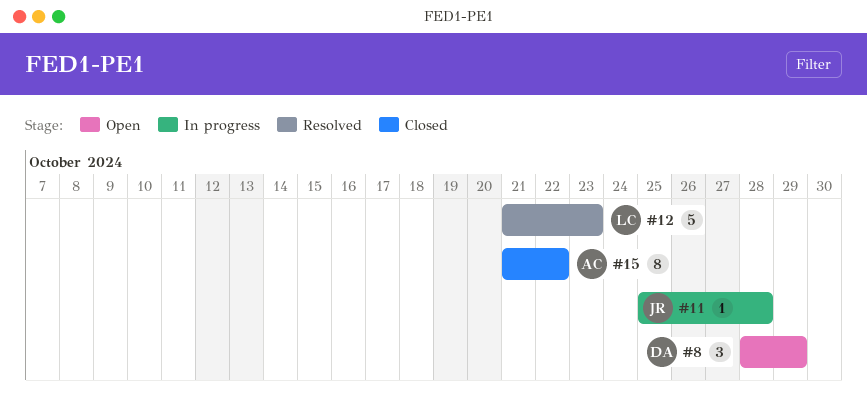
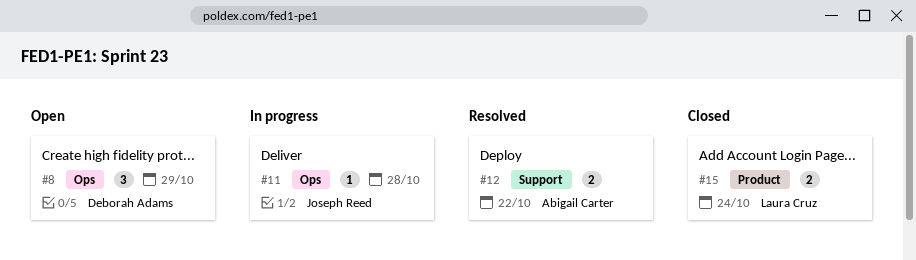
#12, owner: Laura Cruz -> Abigail Carter
#12, estimate: 5 -> 2
#12, due: Oct 23 -> Oct 22
#15, owner: Abigail Carter -> Laura Cruz
#15, estimate: 8 -> 2
#15, due: Oct 22 -> Oct 24

